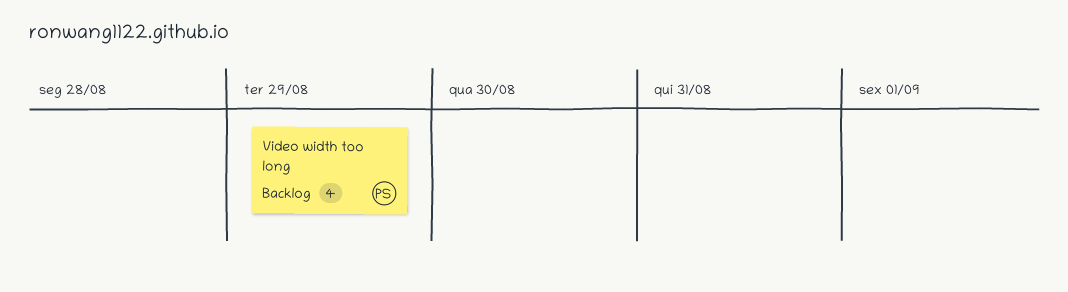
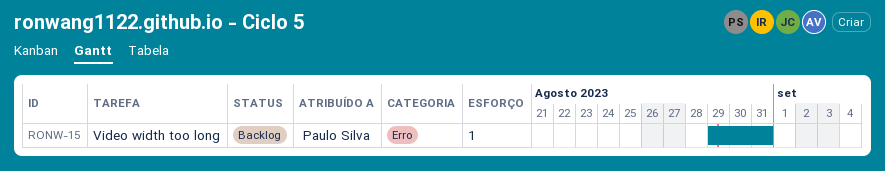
Video width too long, estimate: 4 -> 1
Video width too long, due: Aug 29 -> Aug 31

